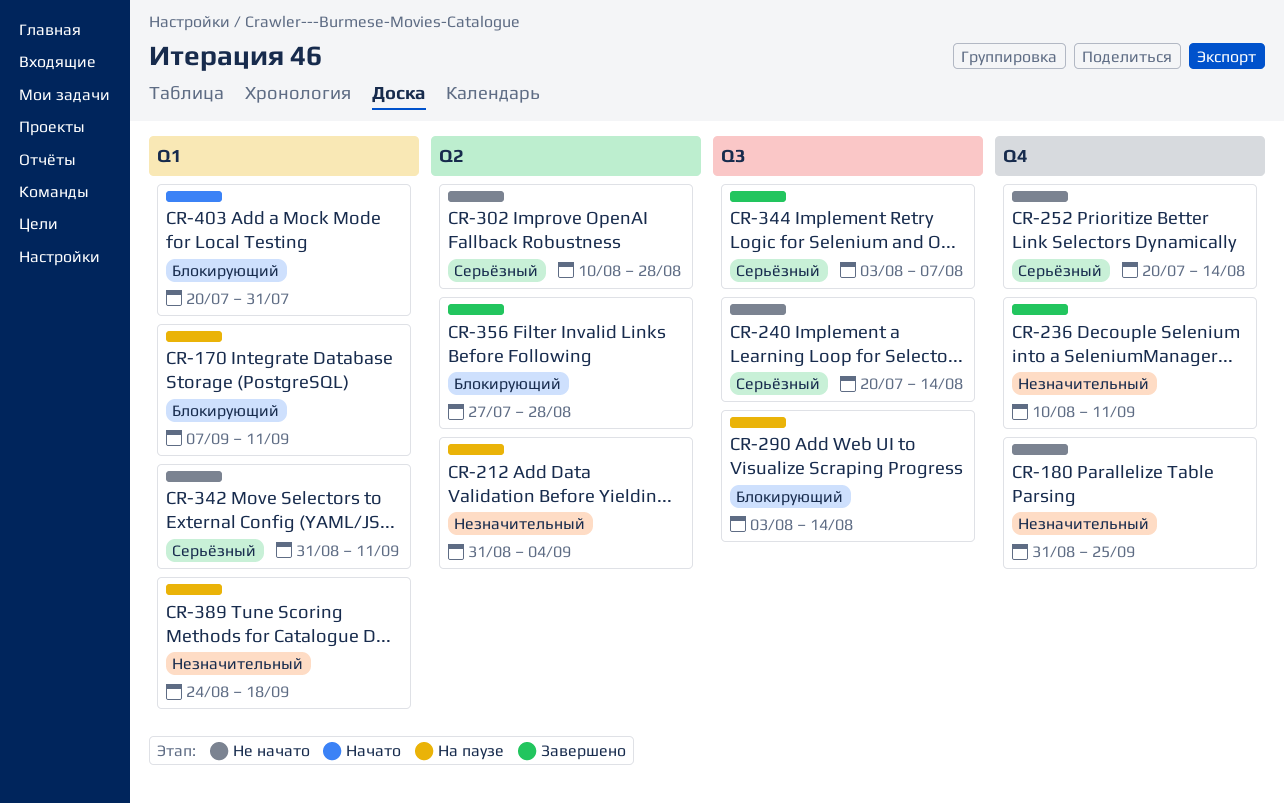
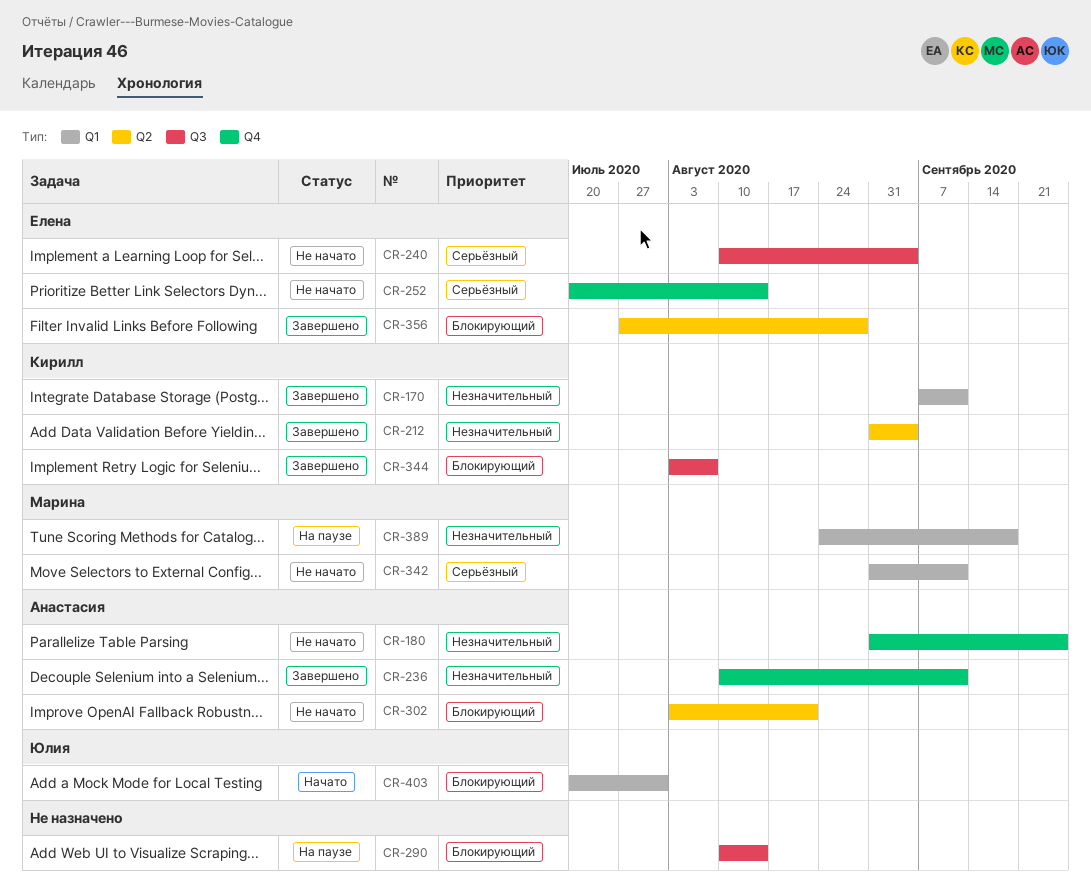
CR-170, status: На паузе -> Завершено
CR-170, priority: Блокирующий -> Незначительный
CR-212, status: На паузе -> Завершено
CR-240, start: Jul 20 -> Aug 10
CR-240, due: Aug 14 -> Sep 4
CR-290, start: Aug 3 -> Aug 10
CR-302, priority: Серьёзный -> Блокирующий
CR-302, start: Aug 10 -> Aug 3
CR-302, due: Aug 28 -> Aug 21
CR-344, priority: Серьёзный -> Блокирующий

